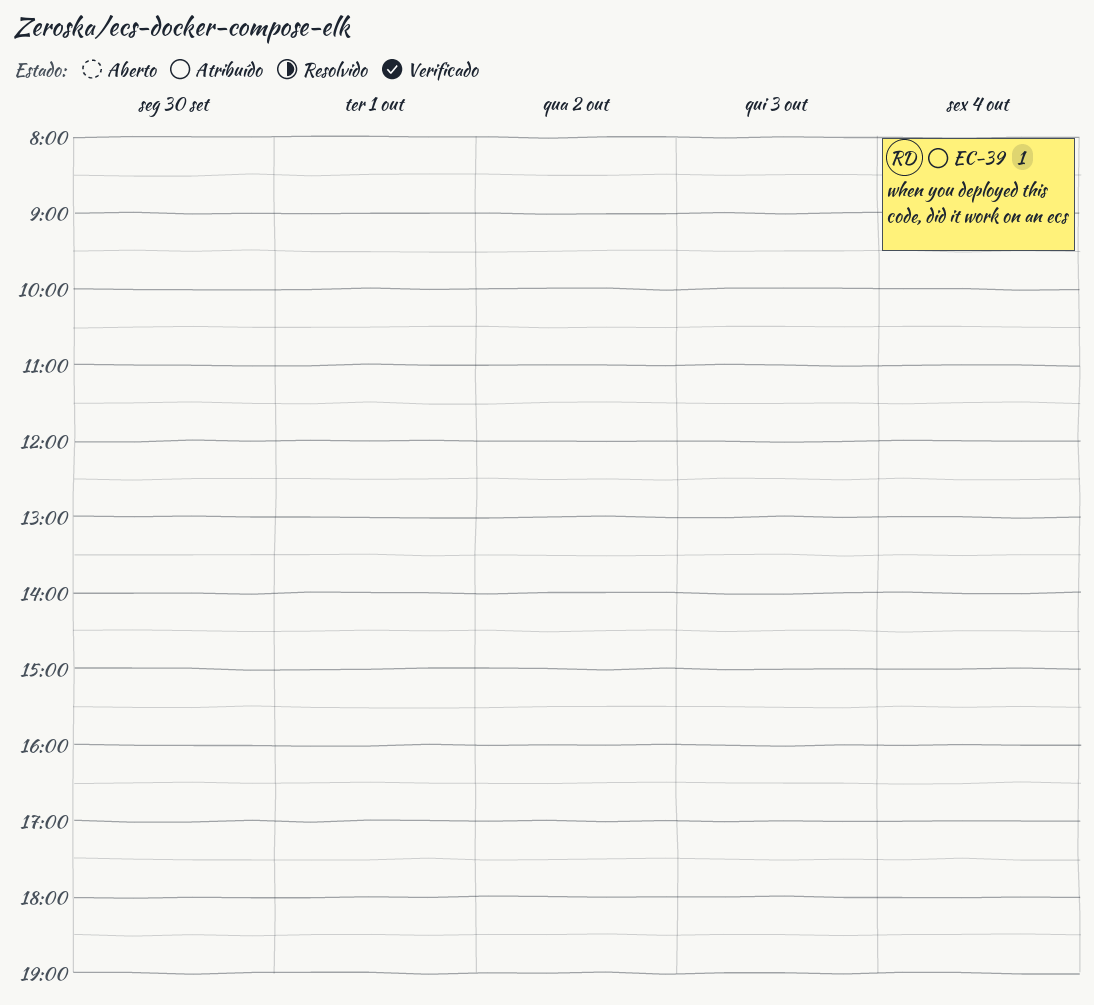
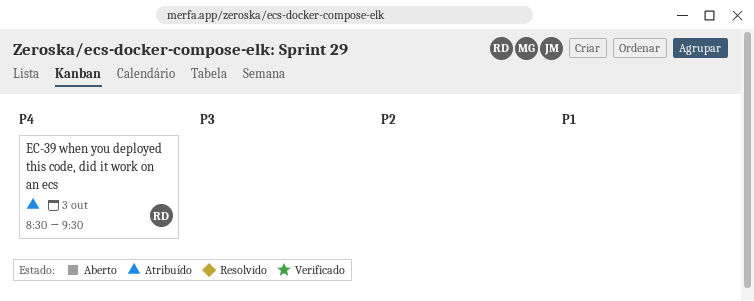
EC-39, day: Oct 4 -> Oct 3
EC-39, begins: 08:00 -> 08:30

